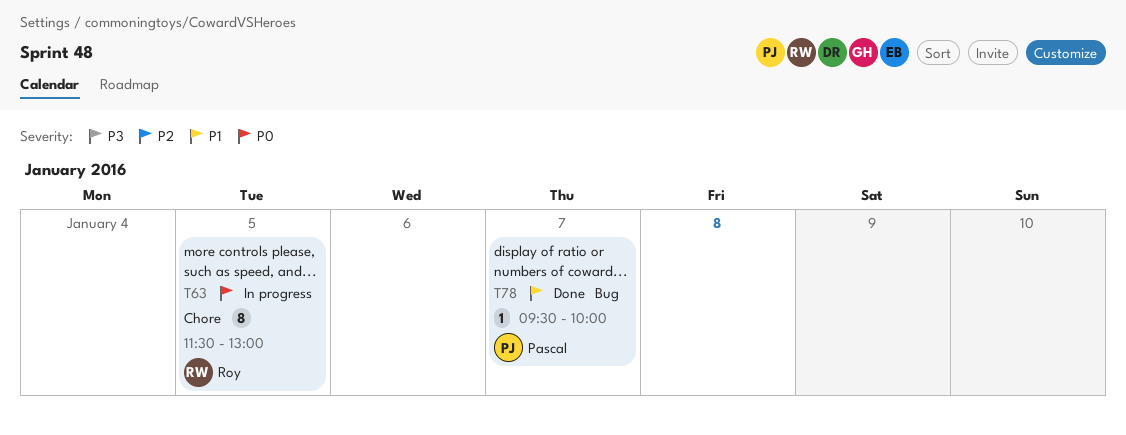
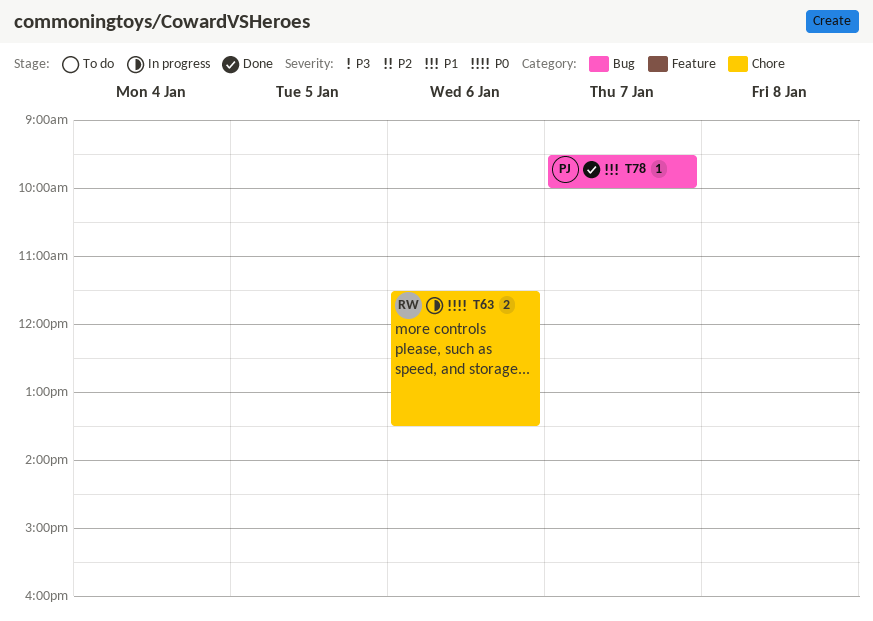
T63, estimate: 8 -> 2
T63, day: Jan 5 -> Jan 6
T63, ends: 13:00 -> 13:30

